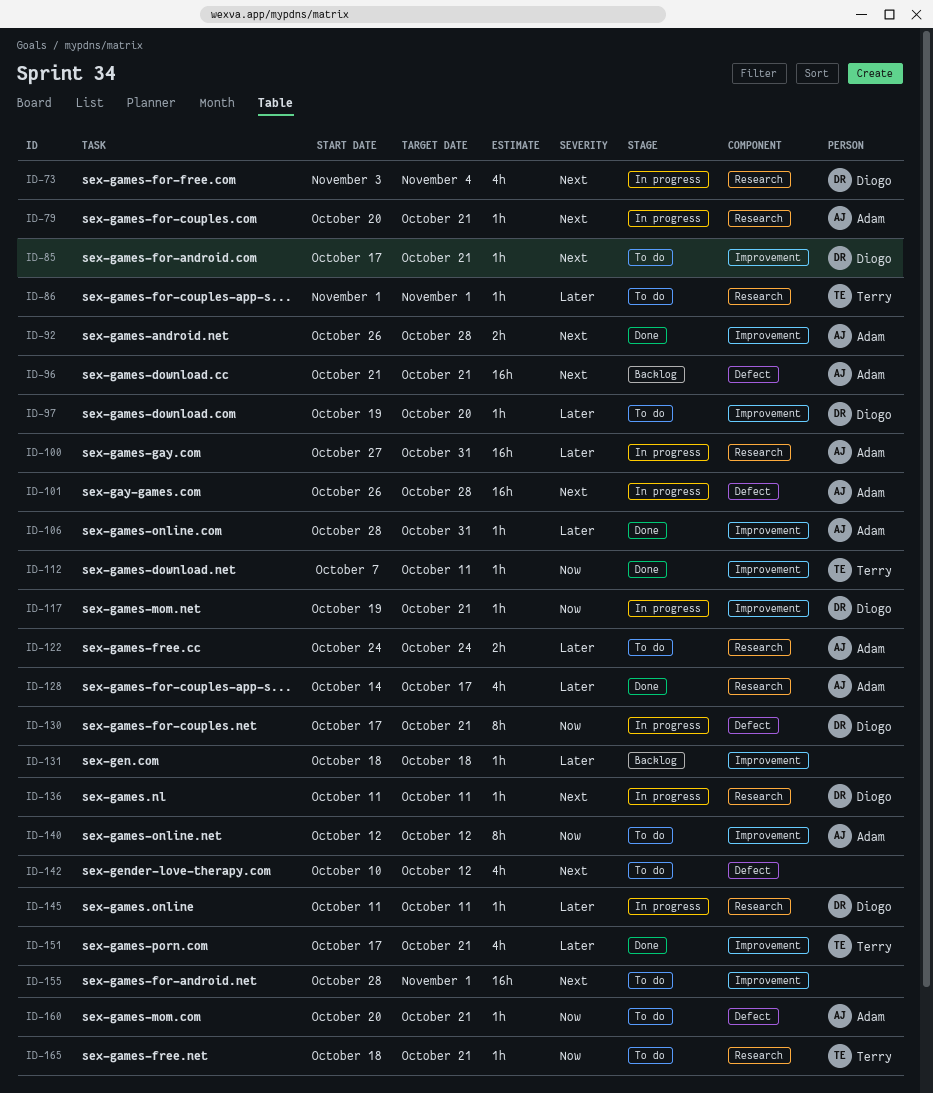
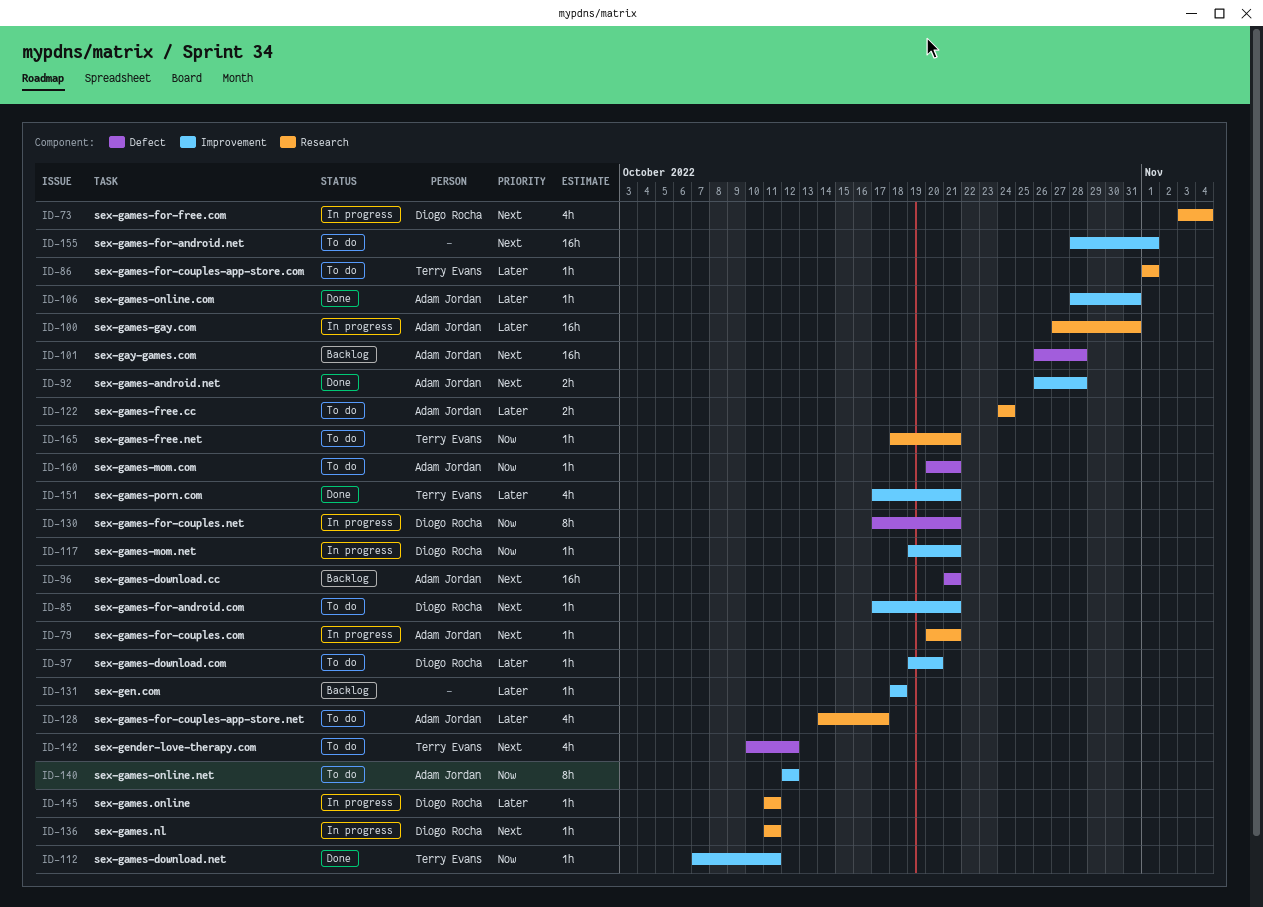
ID-101, status: In progress -> Backlog
ID-128, status: Done -> To do
ID-142, owner: none -> Terry Evans

